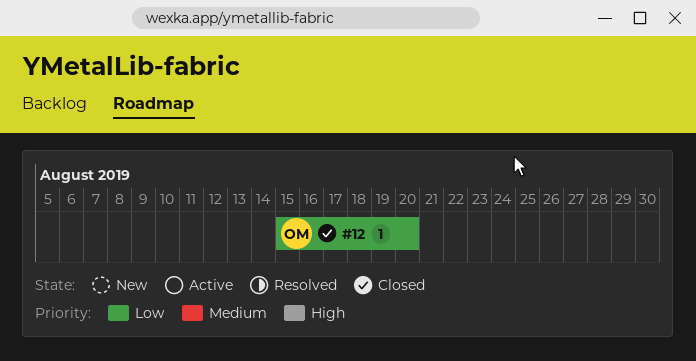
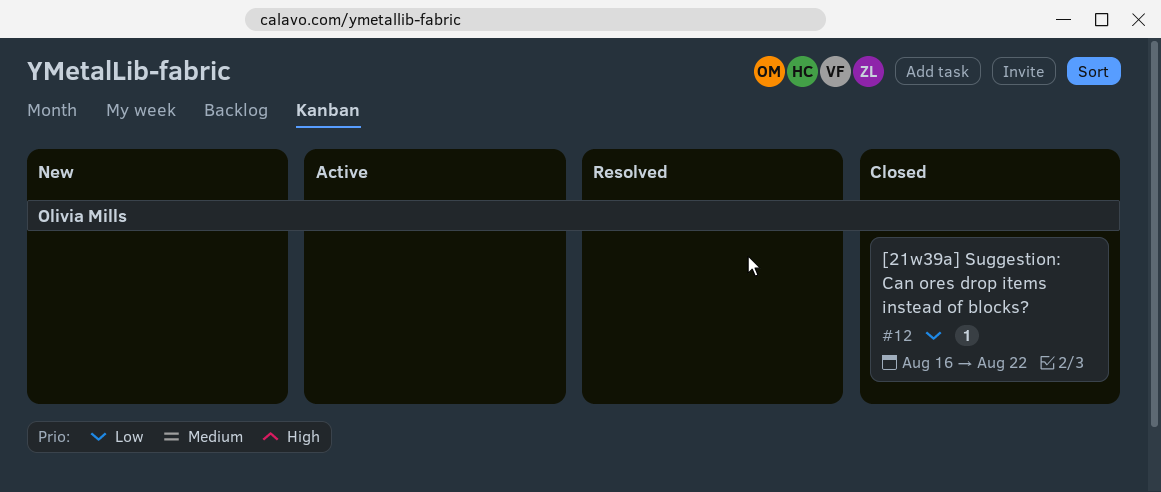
#12, start: Aug 15 -> Aug 16
#12, due: Aug 20 -> Aug 22

